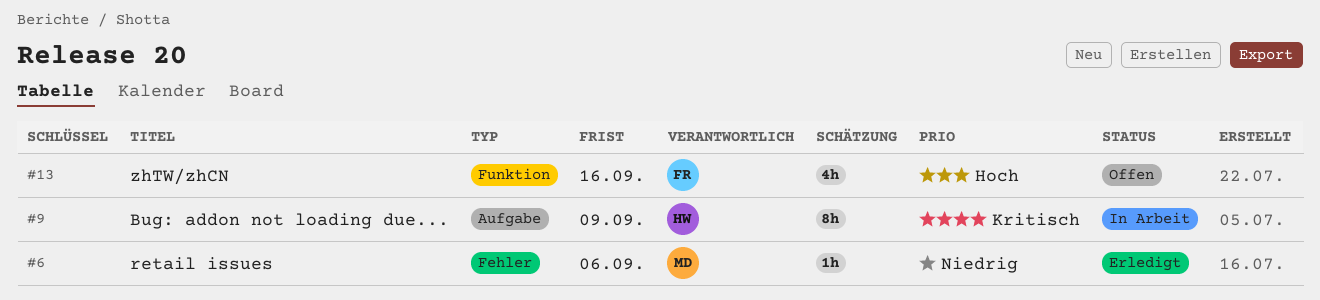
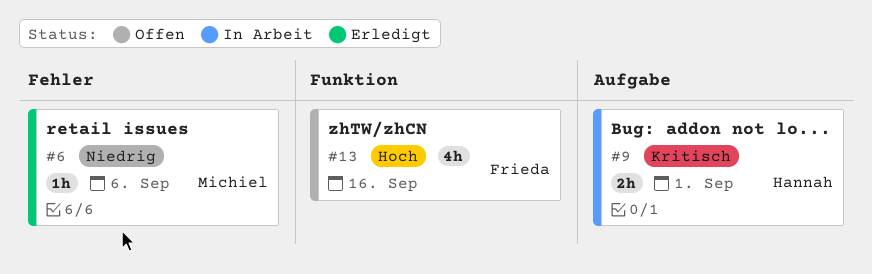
#9, estimate: 8h -> 2h
#9, due: Sep 9 -> Sep 1

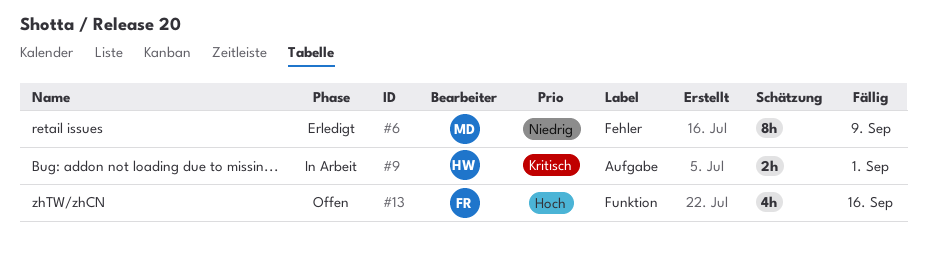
#6, estimate: 1h -> 8h
#6, due: Sep 6 -> Sep 9

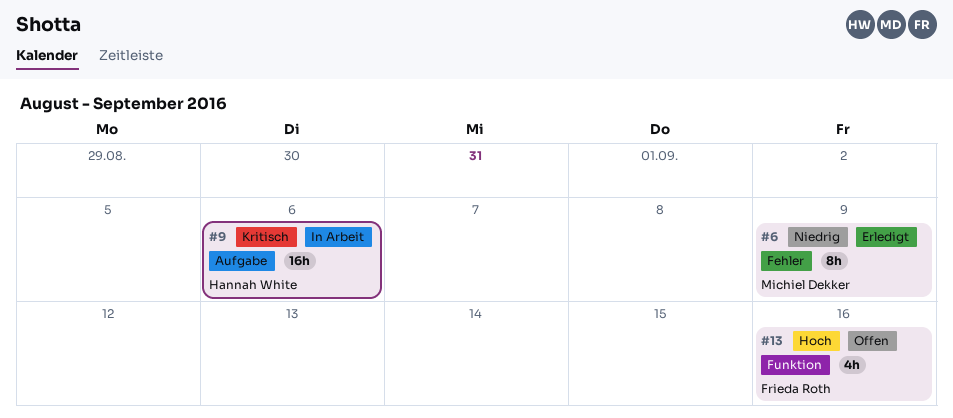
#9, estimate: 2h -> 16h
#9, due: Sep 1 -> Sep 6

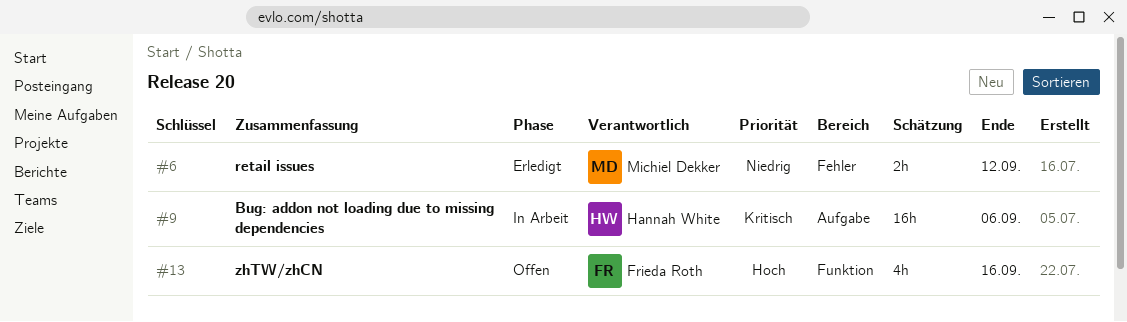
#6, estimate: 8h -> 2h
#6, due: Sep 9 -> Sep 12

